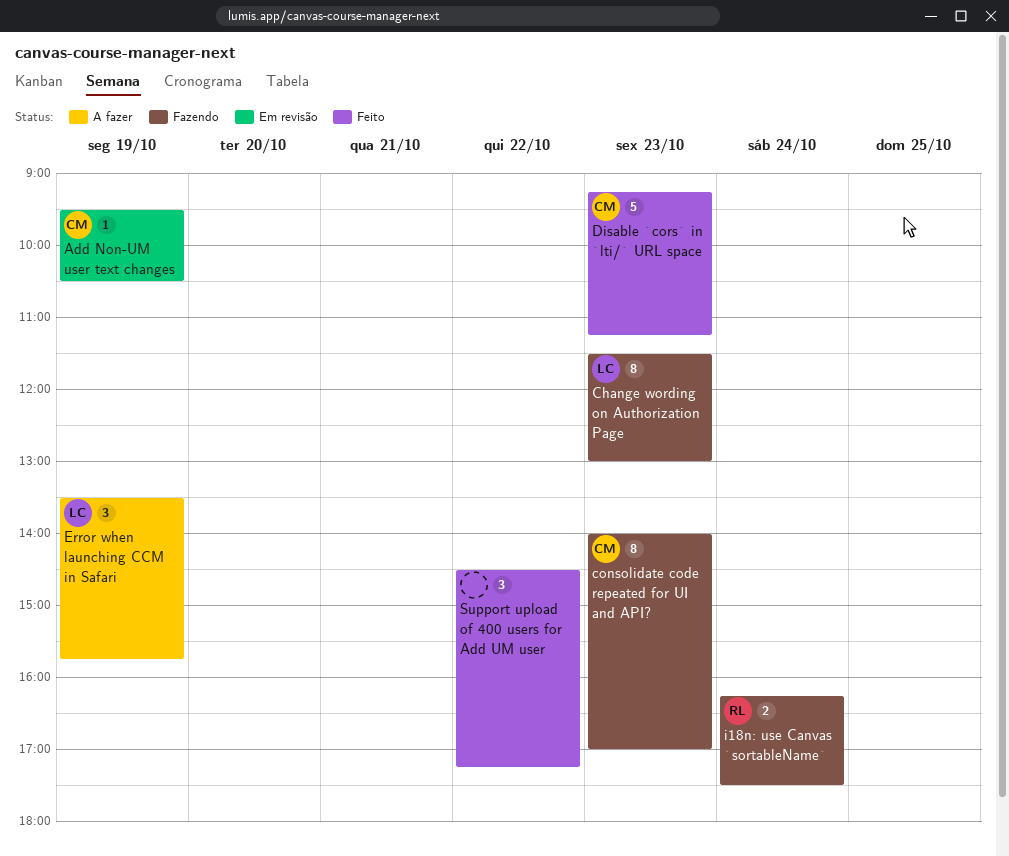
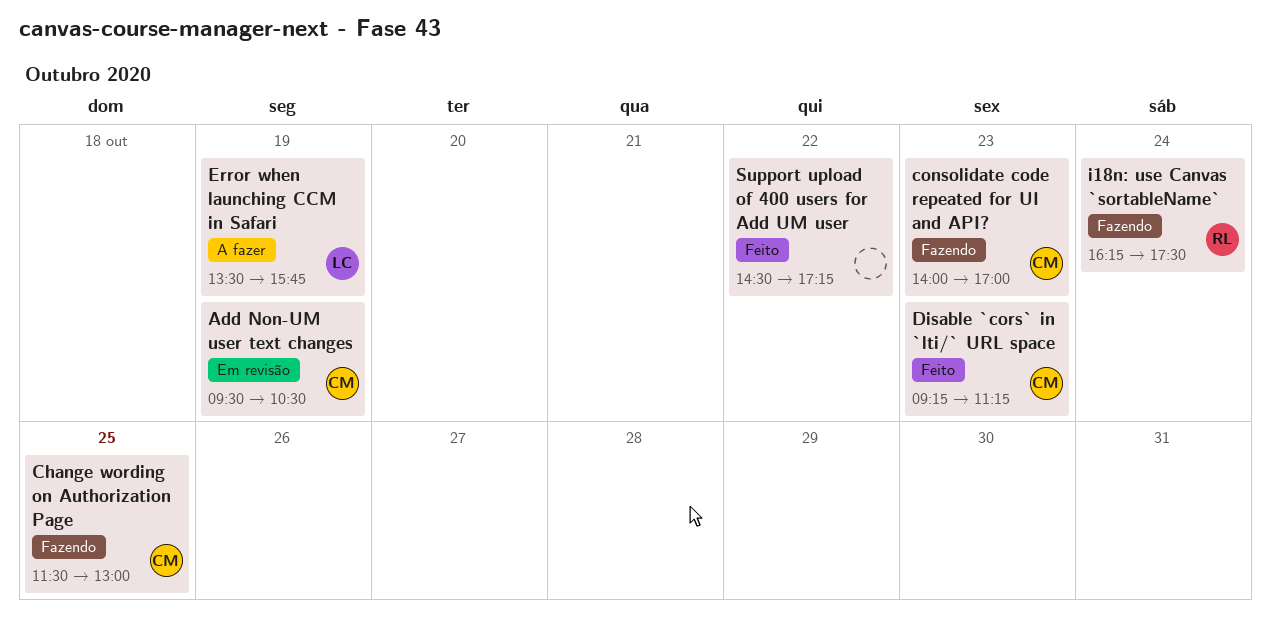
Change wording on Authorization Page, owner: LC -> CM
Change wording on Authorization Page, day: Oct 23 -> Oct 25

